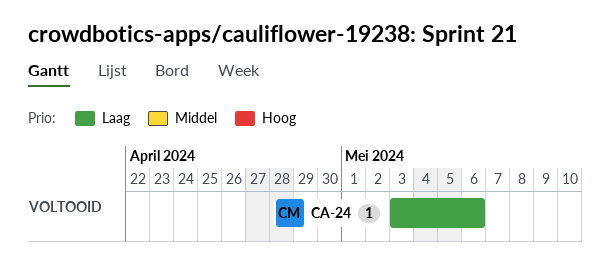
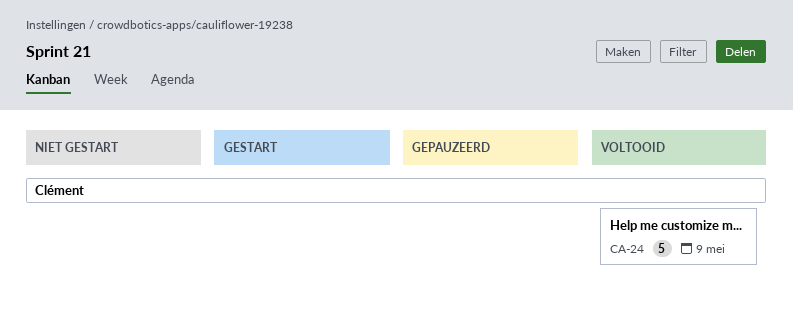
CA-24, estimate: 1 -> 5
CA-24, due: May 6 -> May 9

